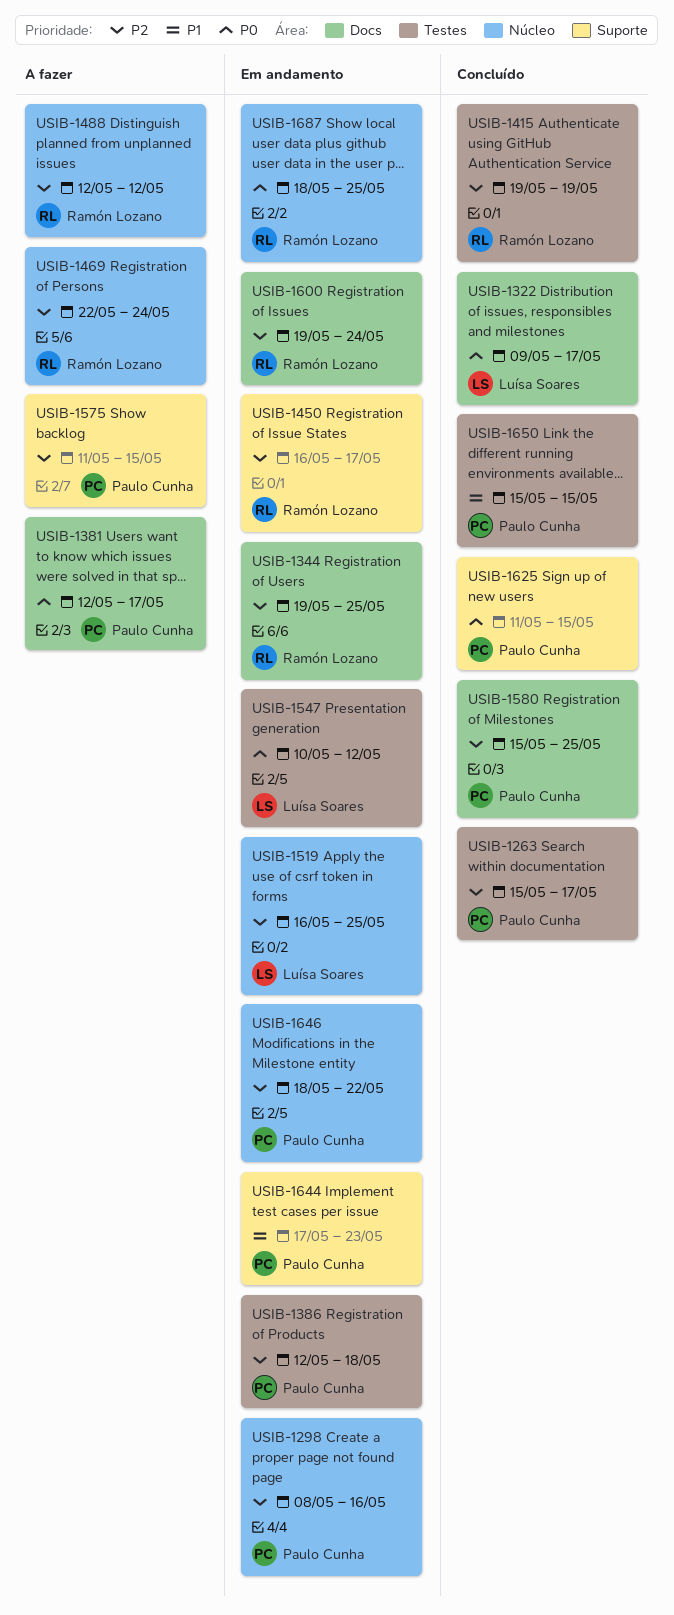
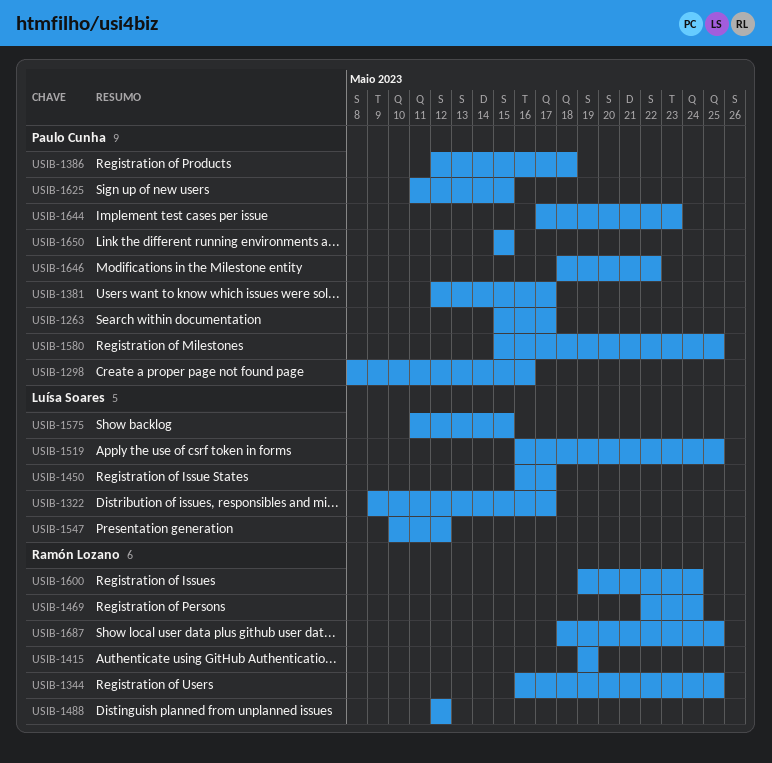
USIB-1344, start: May 19 -> May 16
USIB-1450, owner: Ramón Lozano -> Luísa Soares
USIB-1575, owner: Paulo Cunha -> Luísa Soares

